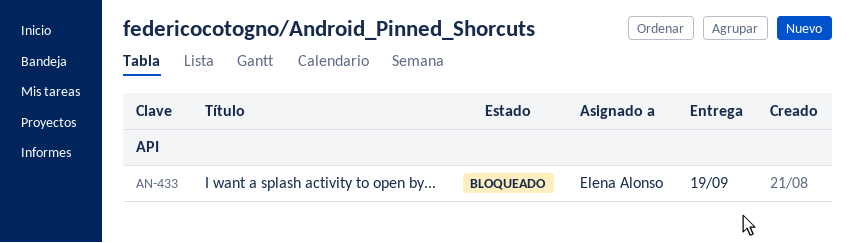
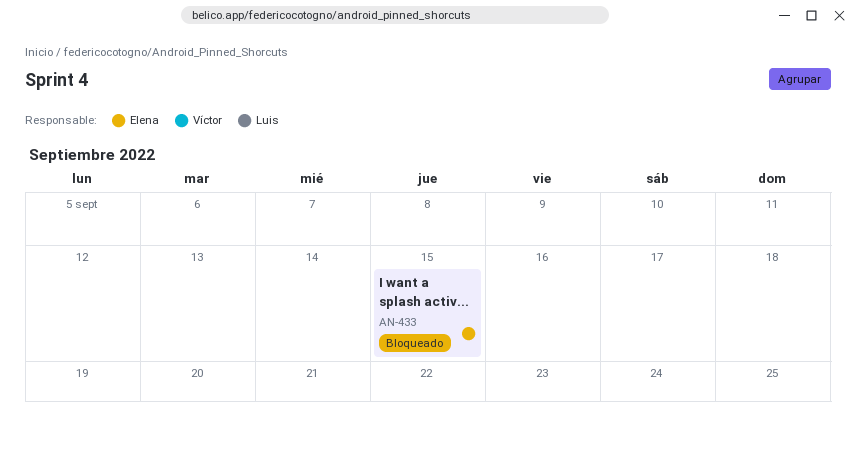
AN-433, due: Sep 19 -> Sep 15

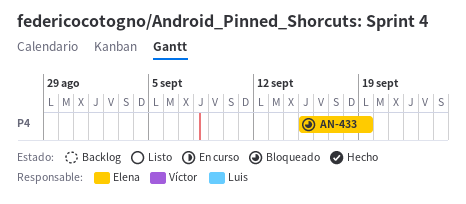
AN-433, due: Sep 15 -> Sep 19

